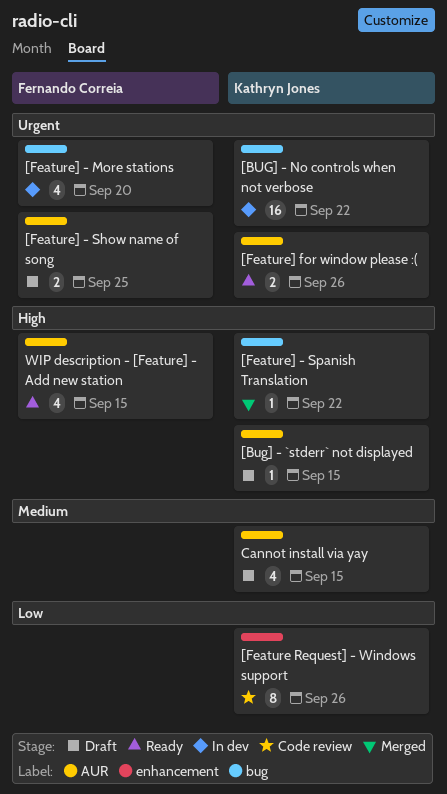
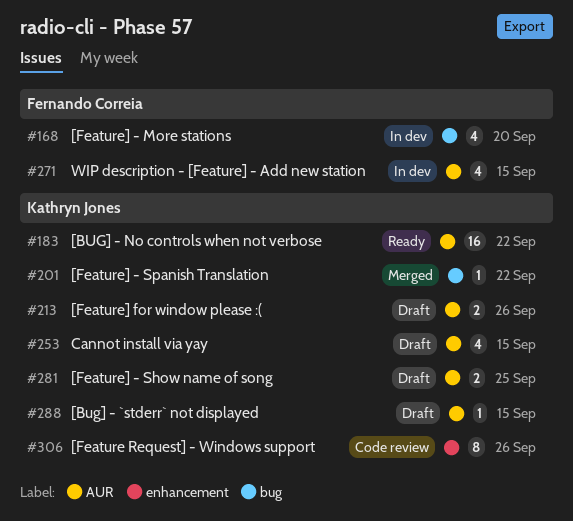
[BUG] - No controls when not verbose, status: In dev -> Ready
[BUG] - No controls when not verbose, label: bug -> AUR
[Feature] - Show name of song, owner: Fernando Correia -> Kathryn Jones
[Feature] for window please :(, status: Ready -> Draft
WIP description - [Feature] - Add new station, status: Ready -> In dev

